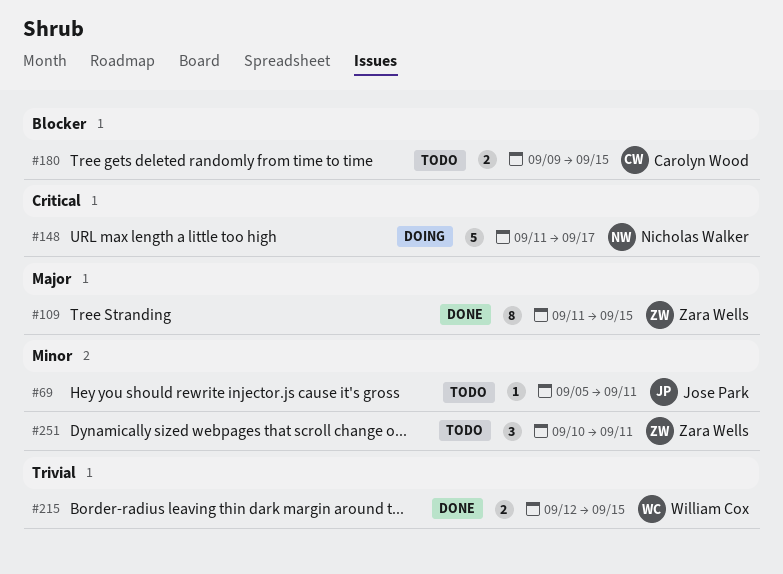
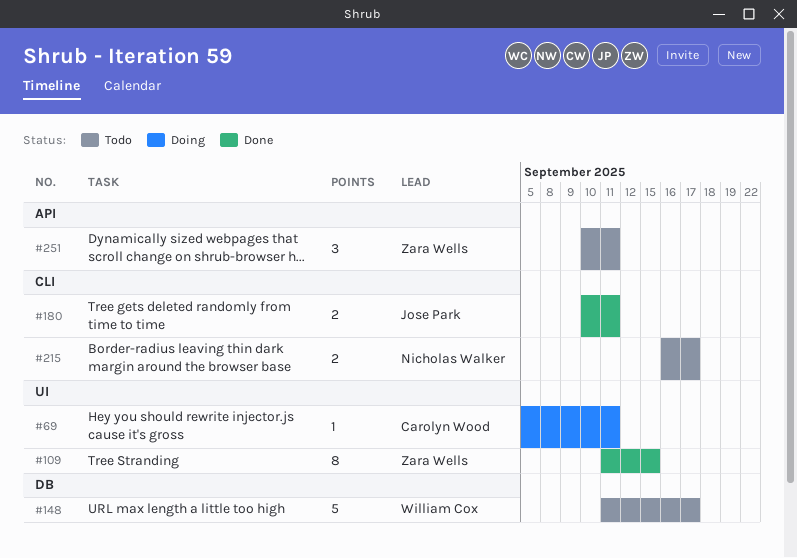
#69, status: Todo -> Doing
#69, owner: Jose Park -> Carolyn Wood
#148, status: Doing -> Todo
#148, owner: Nicholas Walker -> William Cox
#180, status: Todo -> Done
#180, owner: Carolyn Wood -> Jose Park
#180, start: Sep 9 -> Sep 10
#180, due: Sep 15 -> Sep 11
#215, status: Done -> Todo
#215, owner: William Cox -> Nicholas Walker
#215, start: Sep 12 -> Sep 16
#215, due: Sep 15 -> Sep 17

